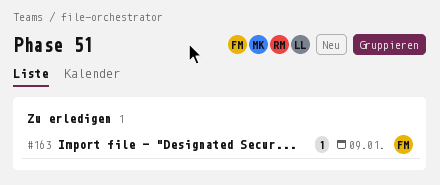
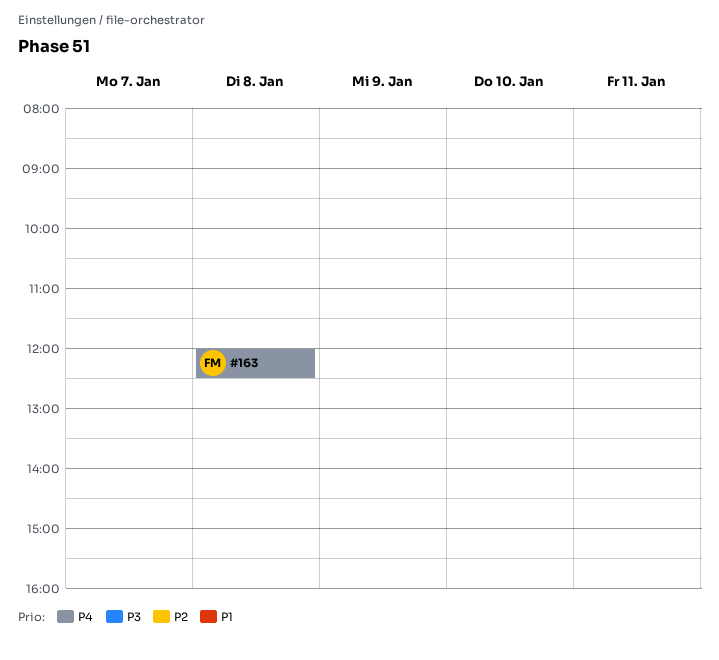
#163, day: Jan 9 -> Jan 8

